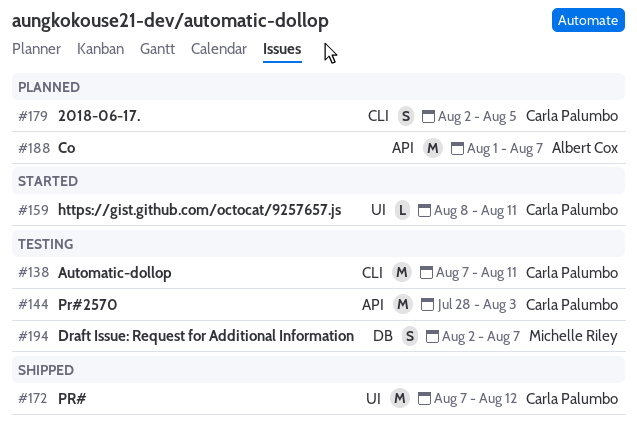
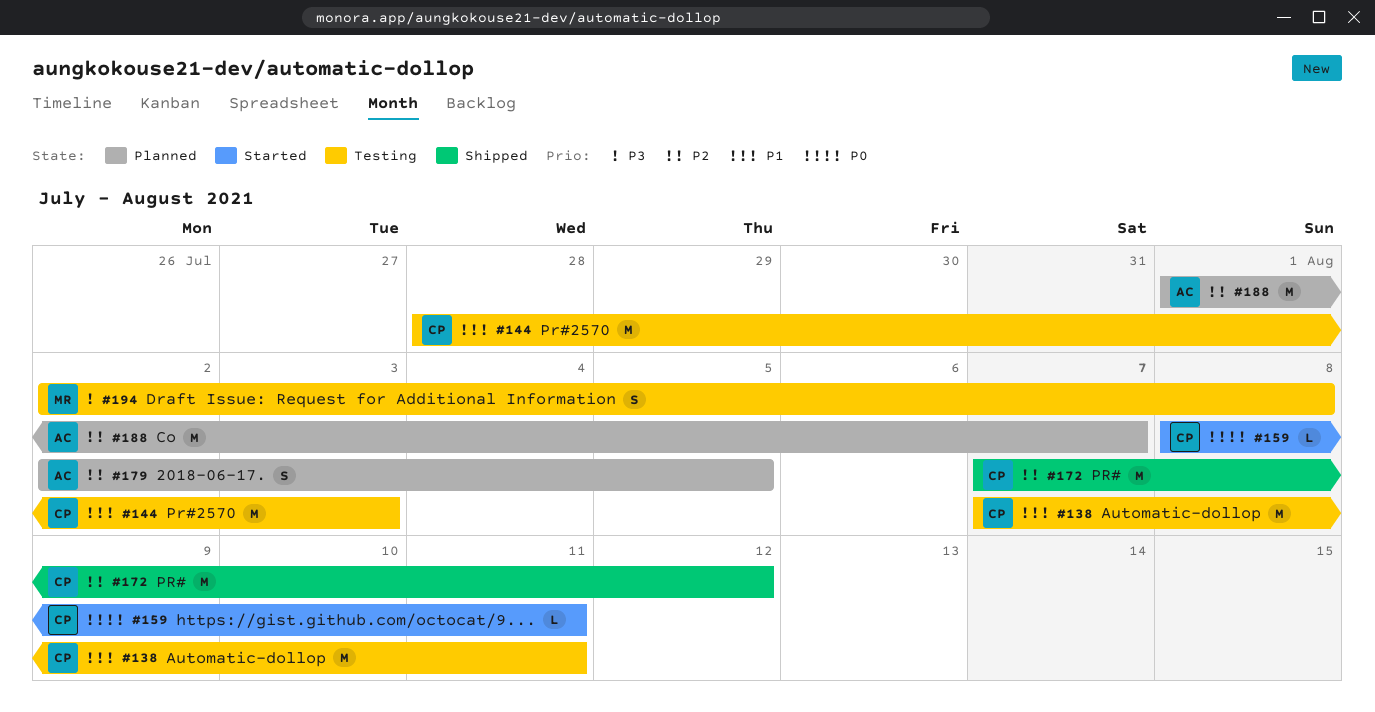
#179, owner: Carla Palumbo -> Albert Cox
#194, due: Aug 7 -> Aug 8

